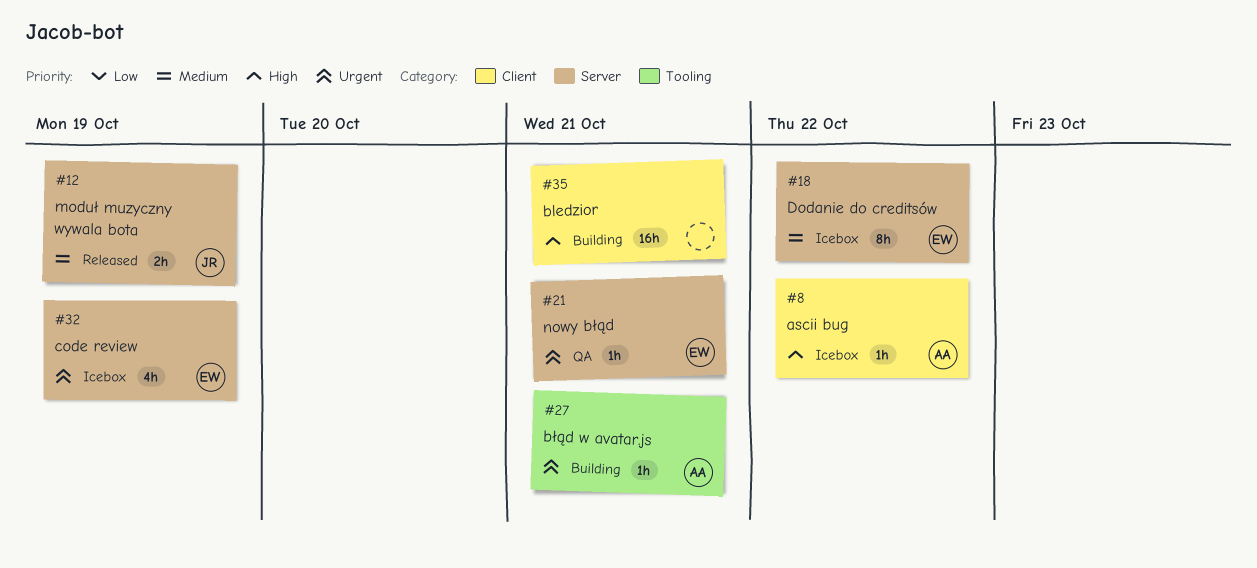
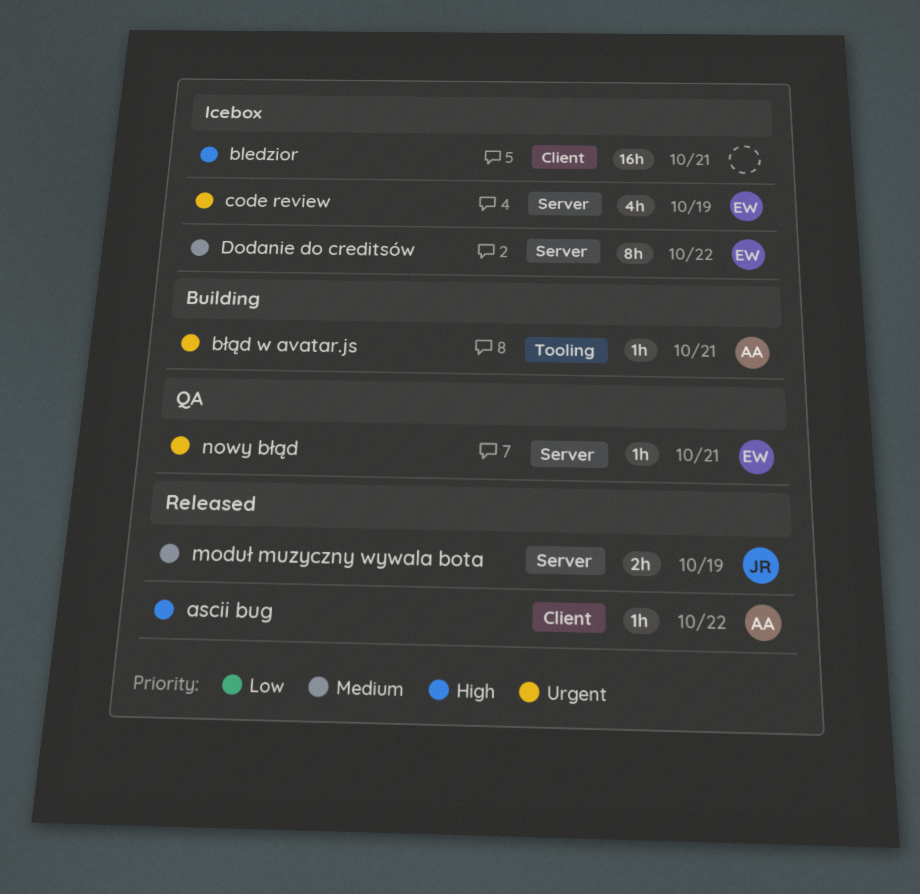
ascii bug, status: Icebox -> Released
bledzior, status: Building -> Icebox

